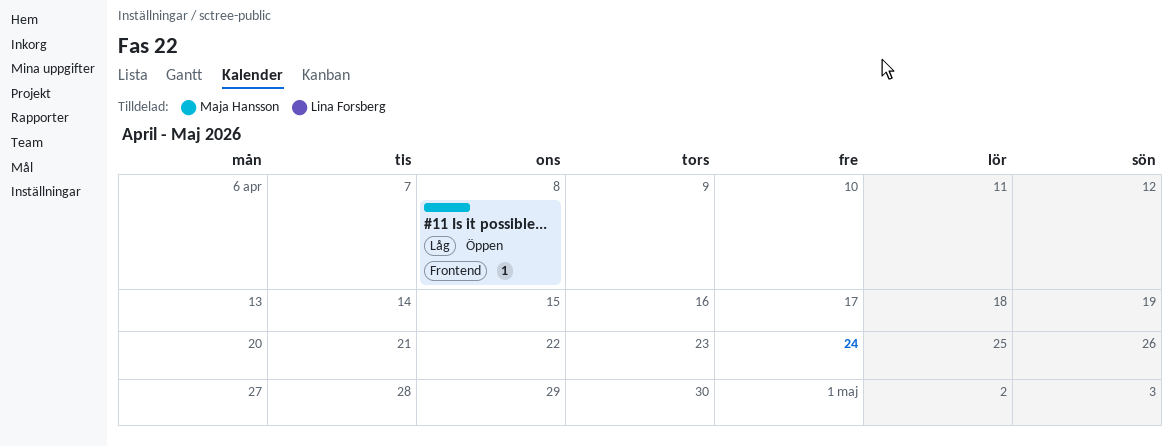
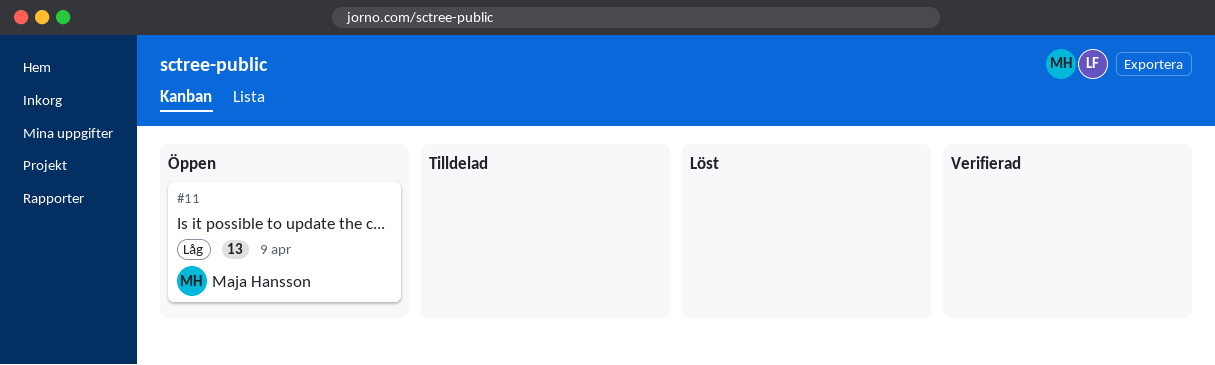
#11, estimate: 1 -> 13
#11, due: Apr 8 -> Apr 9

